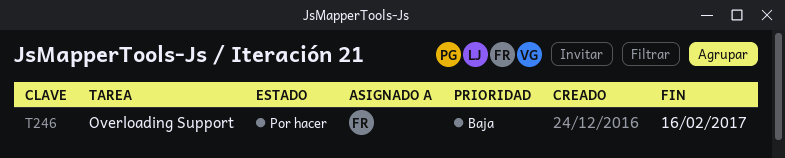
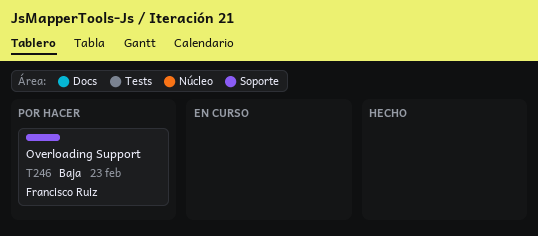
T246, due: Feb 16 -> Feb 23

